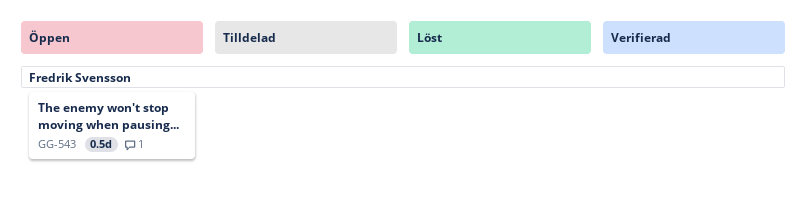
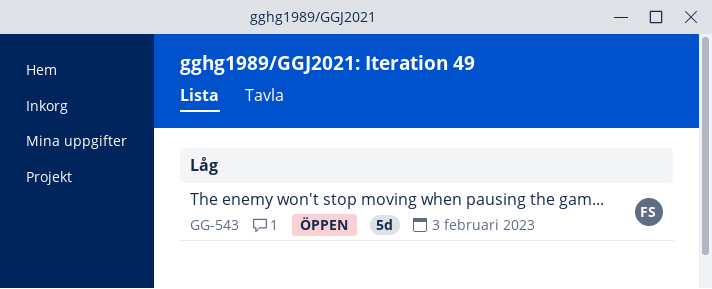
GG-543, estimate: 0.5d -> 5d

